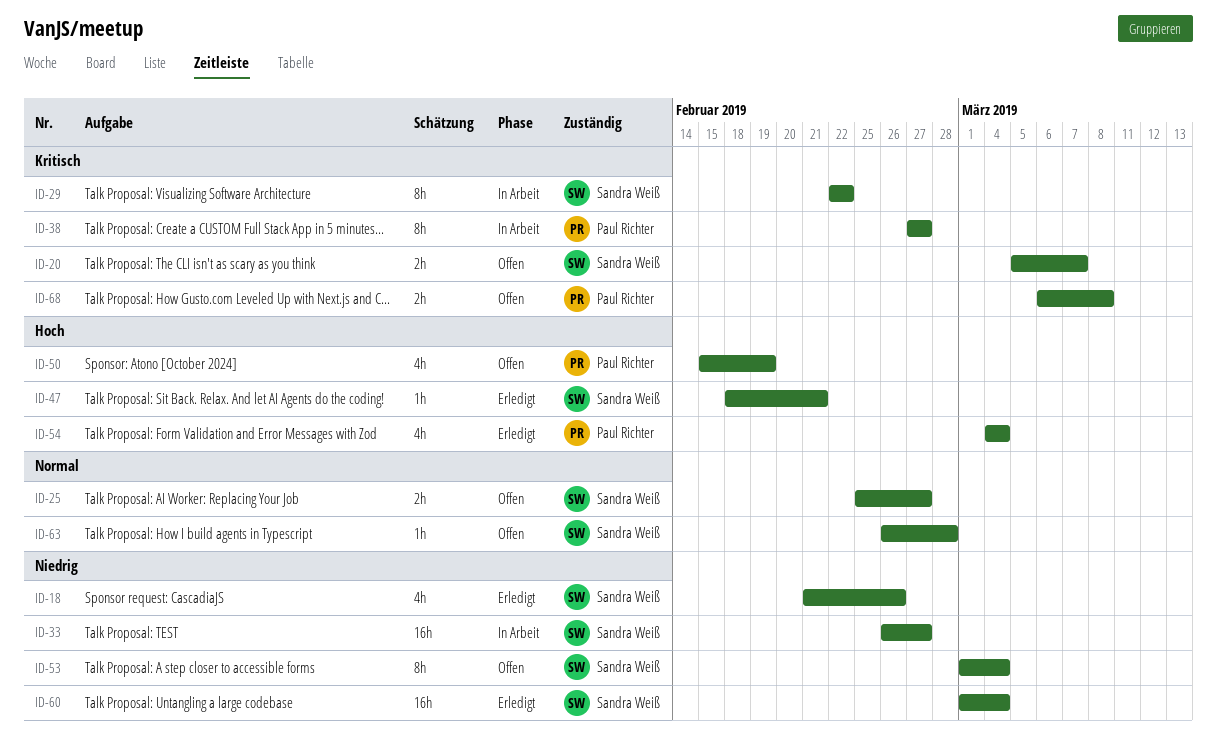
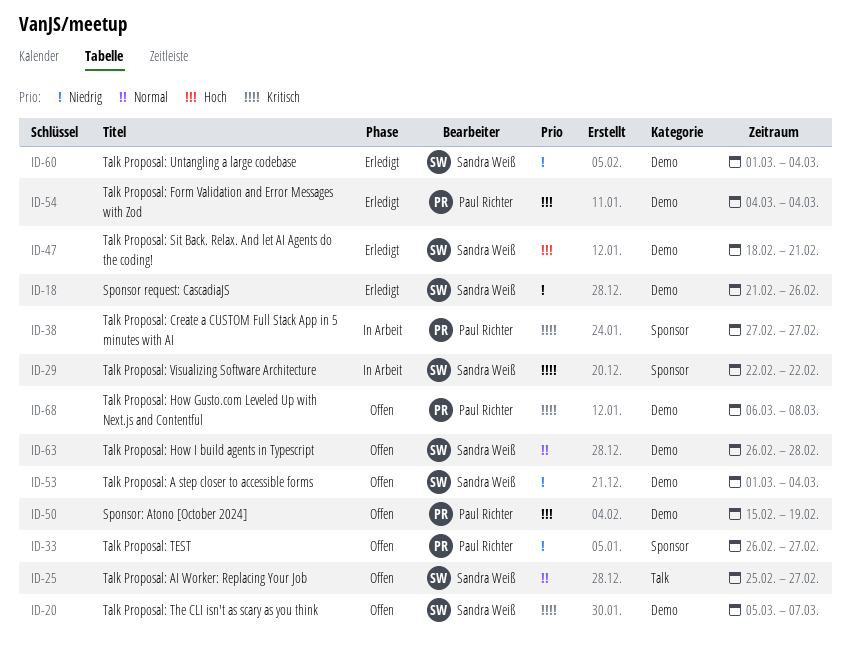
ID-33, status: In Arbeit -> Offen
ID-33, owner: Sandra Weiß -> Paul Richter

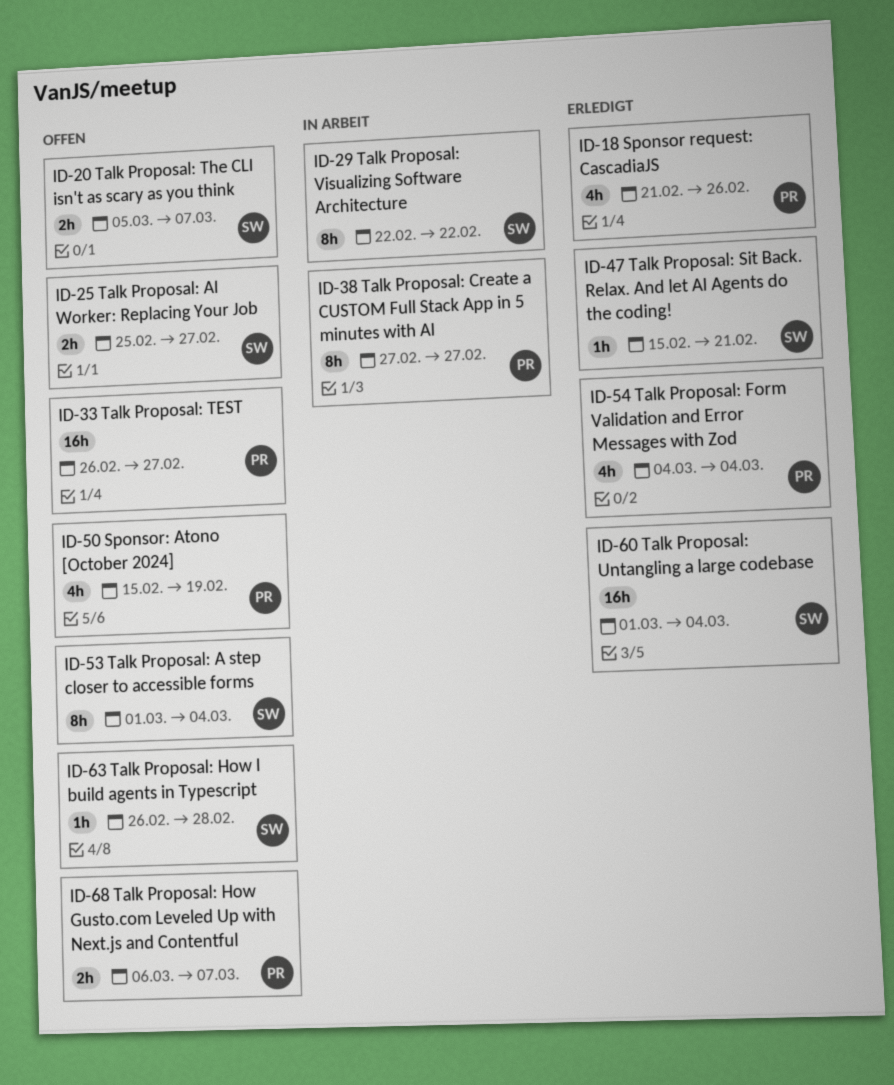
ID-18, owner: Sandra Weiß -> Paul Richter
ID-47, start: Feb 18 -> Feb 15
ID-68, due: Mar 8 -> Mar 7

